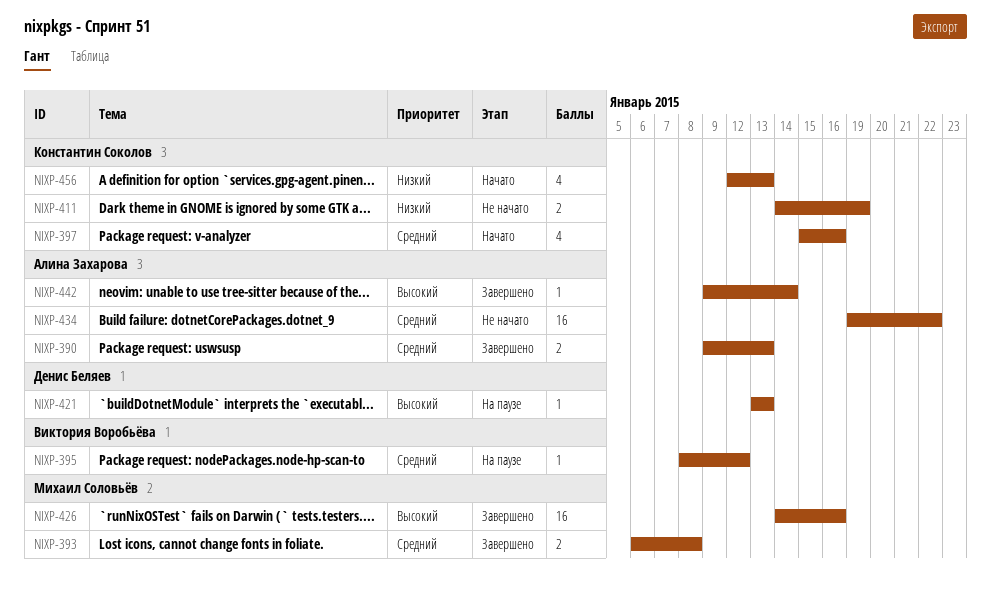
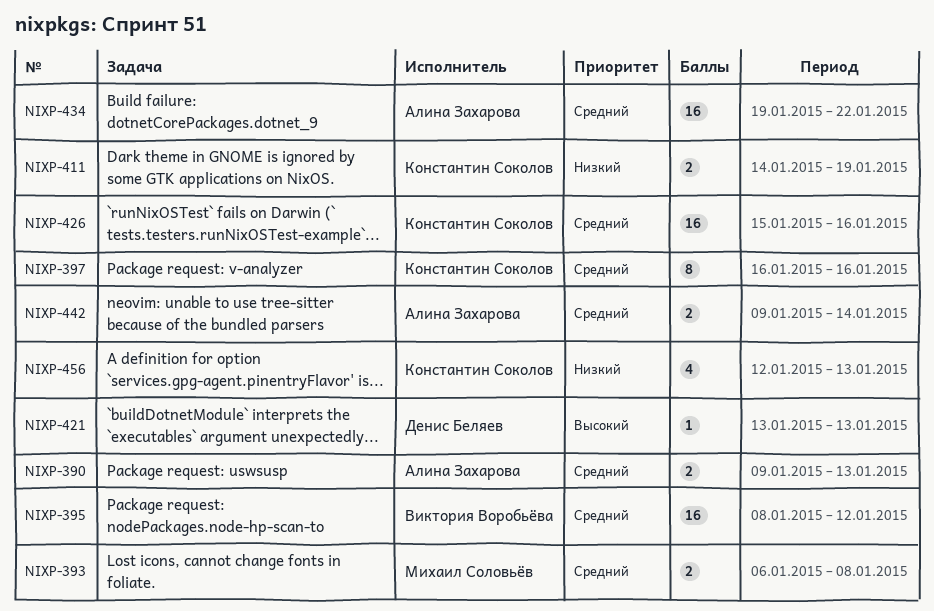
NIXP-395, estimate: 1 -> 16
NIXP-397, estimate: 4 -> 8
NIXP-397, start: Jan 15 -> Jan 16
NIXP-426, owner: Михаил Соловьёв -> Константин Соколов
NIXP-426, priority: Высокий -> Средний
NIXP-426, start: Jan 14 -> Jan 15
NIXP-442, priority: Высокий -> Средний
NIXP-442, estimate: 1 -> 2

